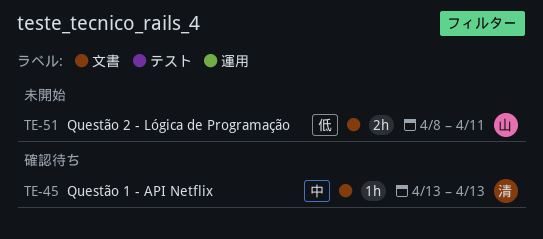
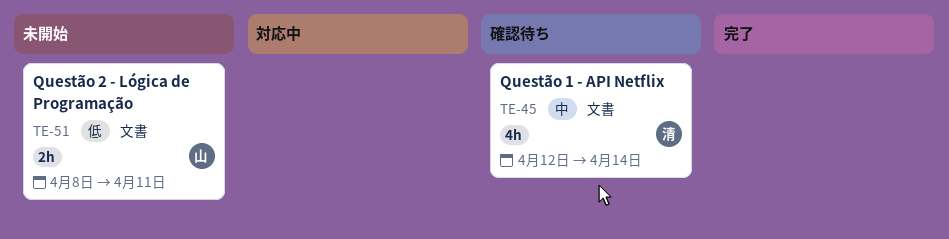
TE-45, estimate: 1h -> 4h
TE-45, start: Apr 13 -> Apr 12
TE-45, due: Apr 13 -> Apr 14

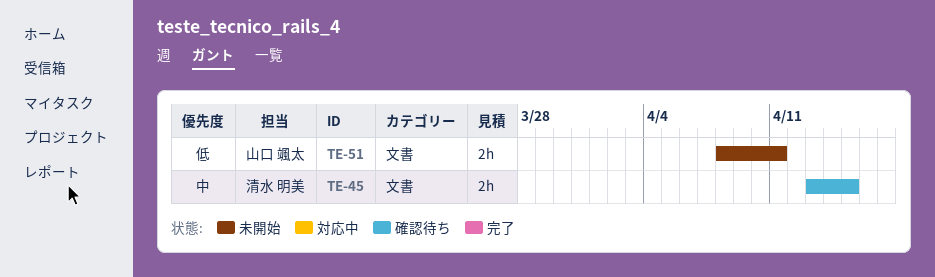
TE-45, estimate: 4h -> 2h
TE-45, start: Apr 12 -> Apr 13
TE-45, due: Apr 14 -> Apr 15

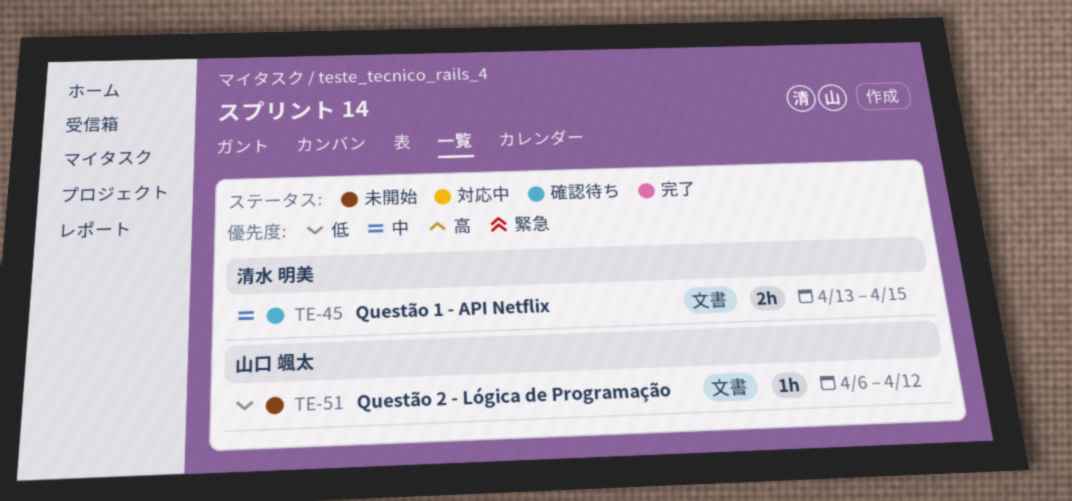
TE-51, estimate: 2h -> 1h
TE-51, start: Apr 8 -> Apr 6
TE-51, due: Apr 11 -> Apr 12

